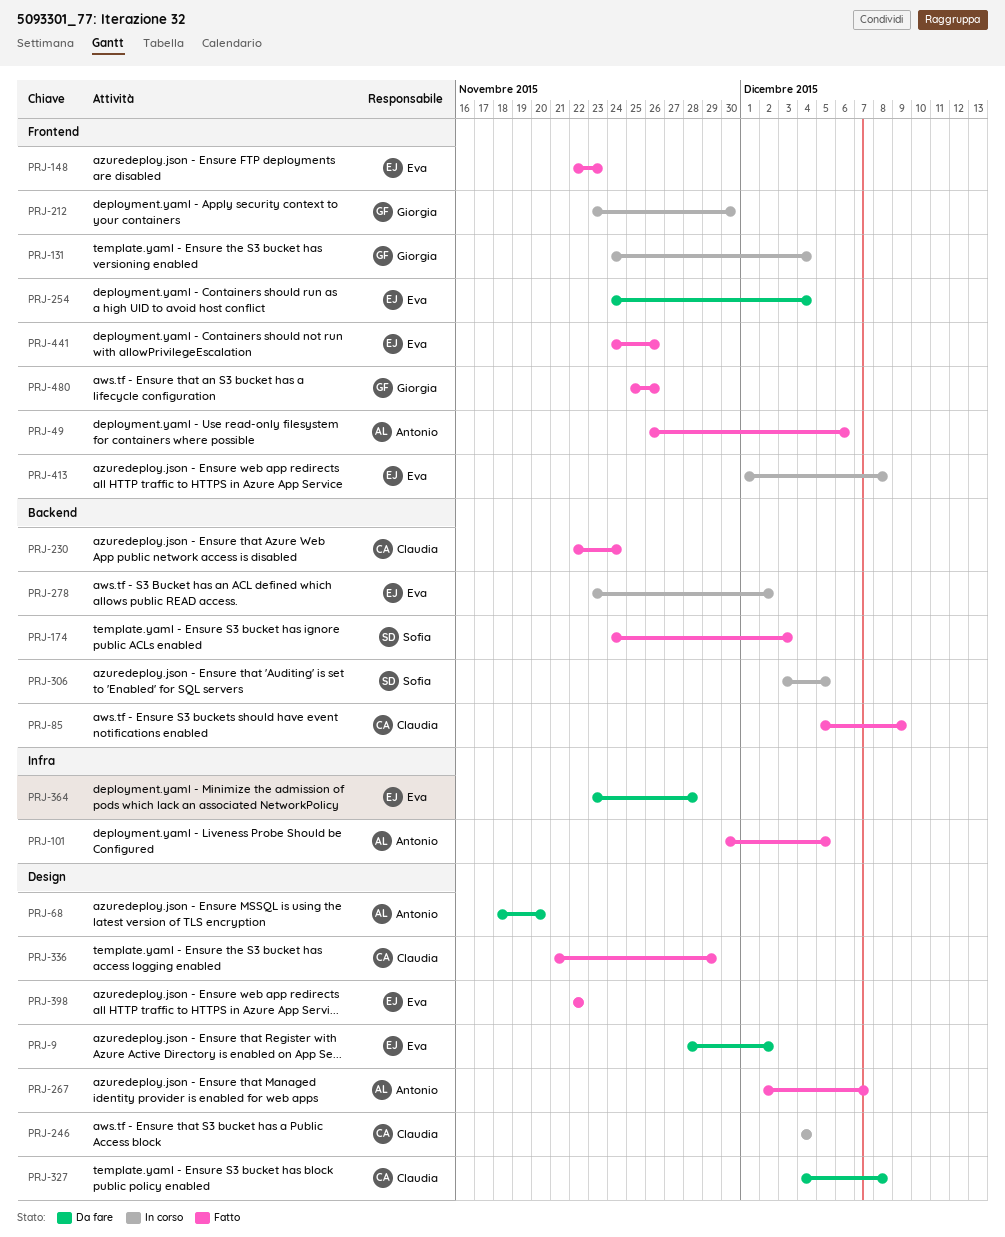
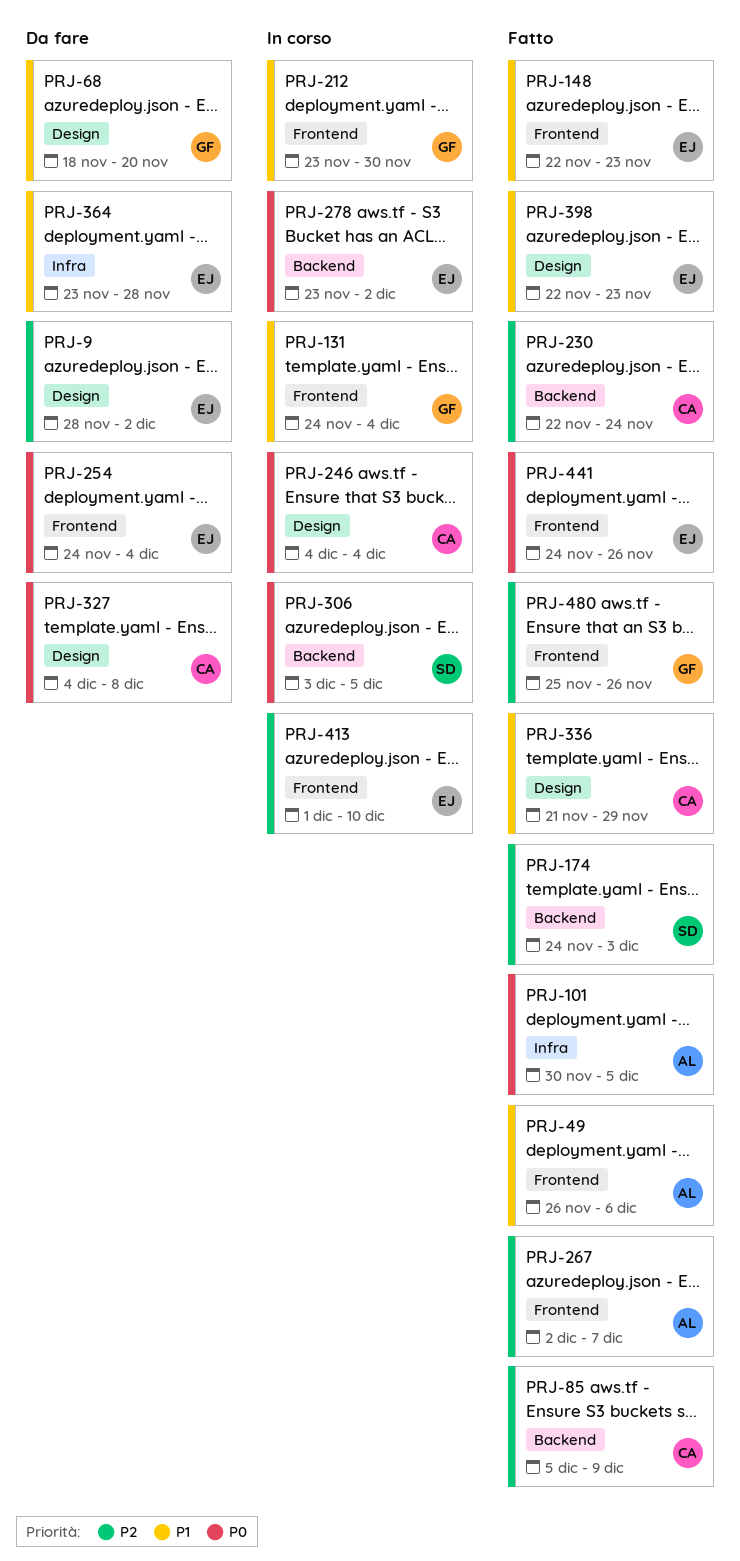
PRJ-68, owner: Antonio -> Giorgia
PRJ-267, label: Design -> Frontend
PRJ-398, due: Nov 22 -> Nov 23
PRJ-413, due: Dec 8 -> Dec 10

